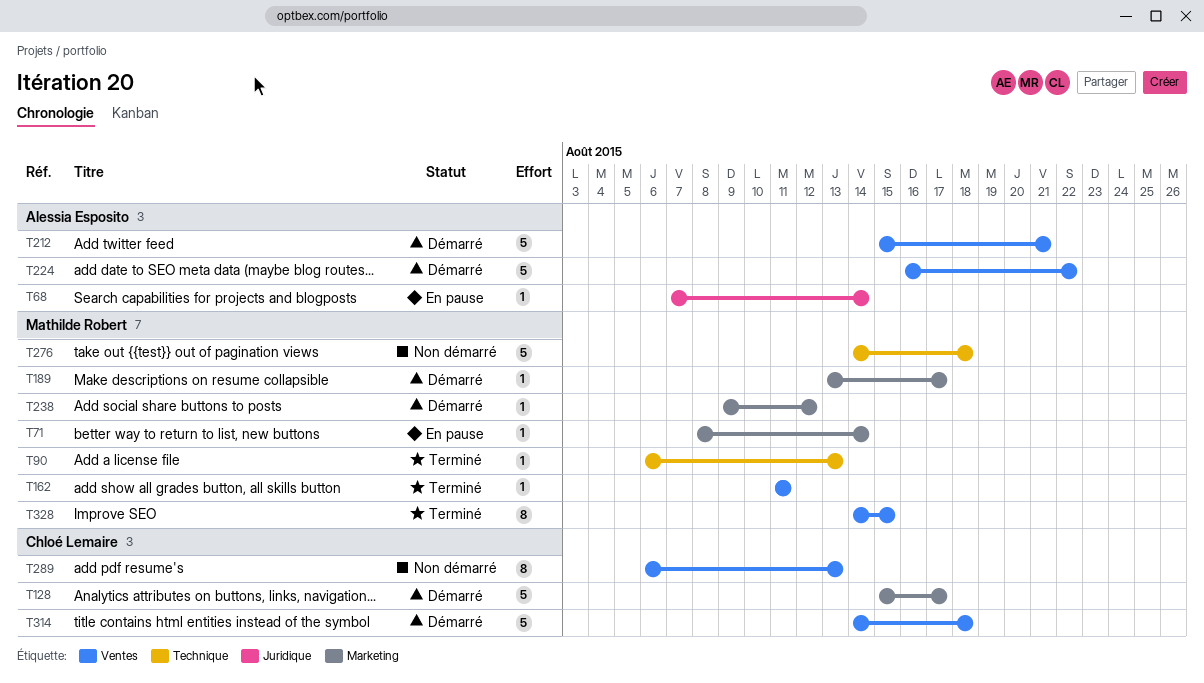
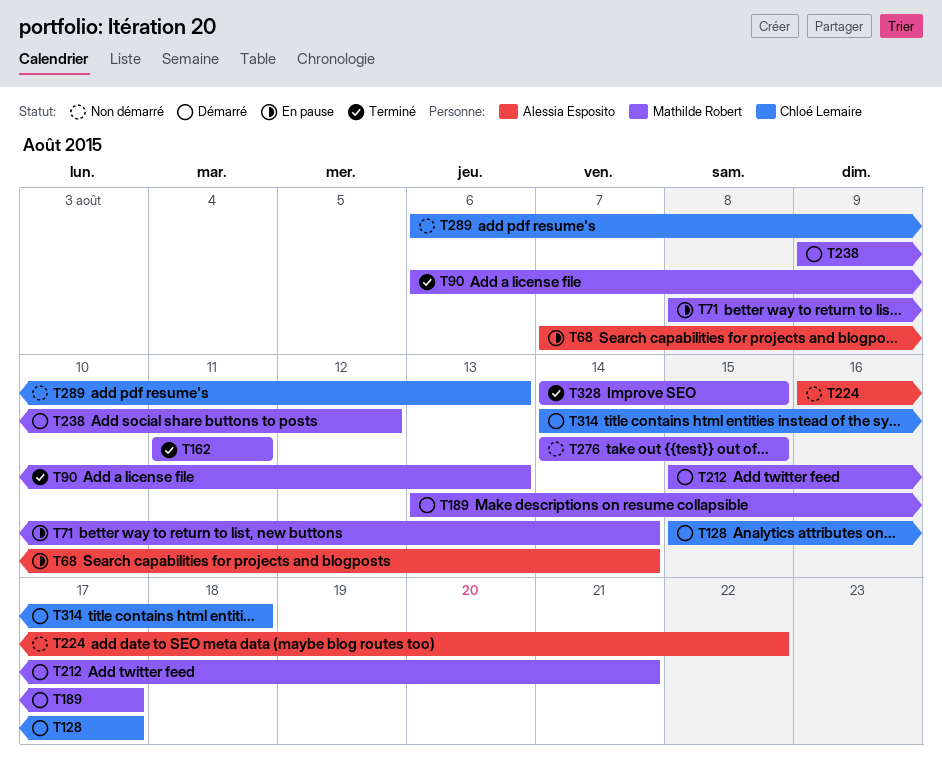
T212, owner: Alessia Esposito -> Mathilde Robert
T224, status: Démarré -> Non démarré
T276, due: Aug 18 -> Aug 15

